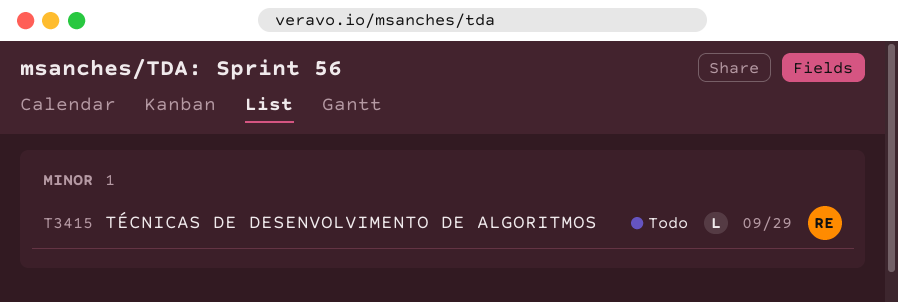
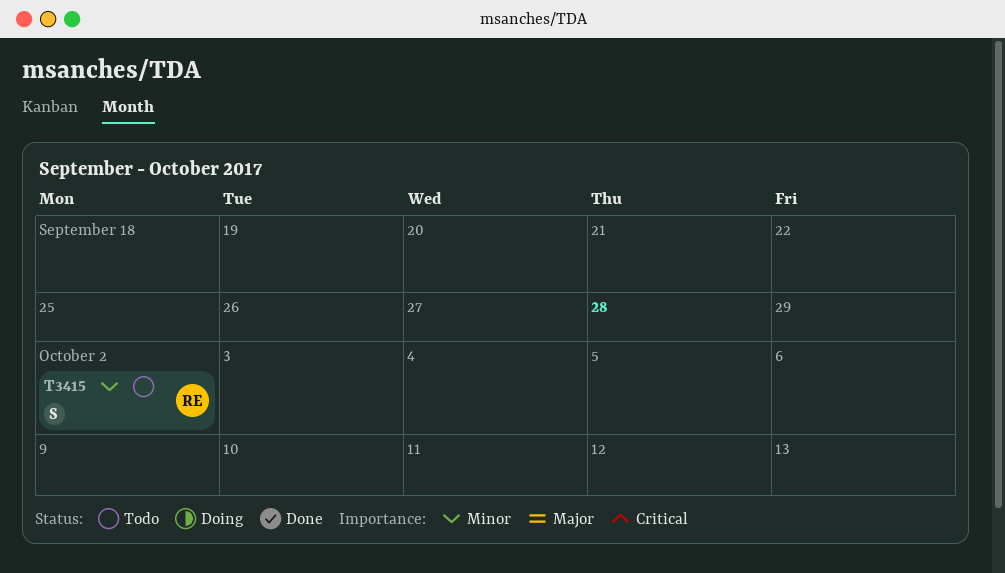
T3415, estimate: L -> S
T3415, due: Sep 29 -> Oct 2

